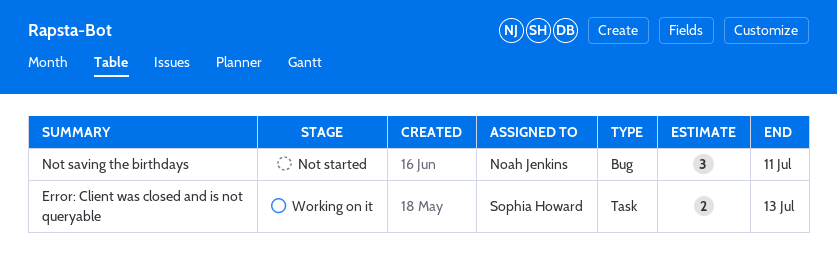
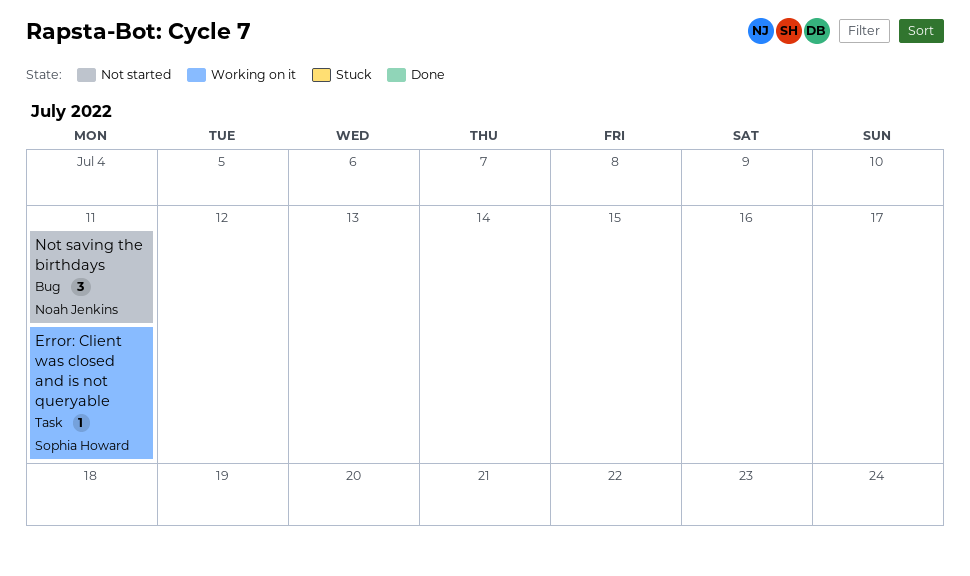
Error: Client was closed and is not queryable, estimate: 2 -> 1
Error: Client was closed and is not queryable, due: Jul 13 -> Jul 11

